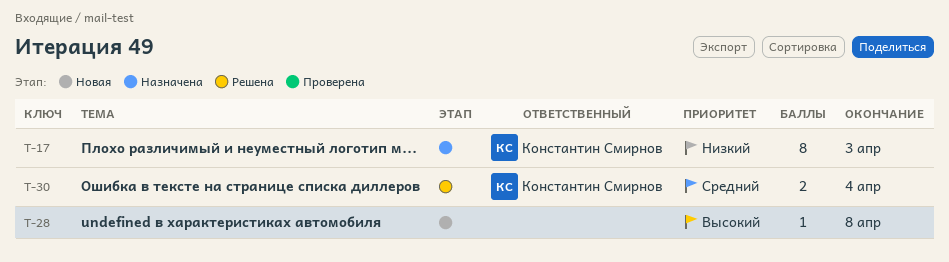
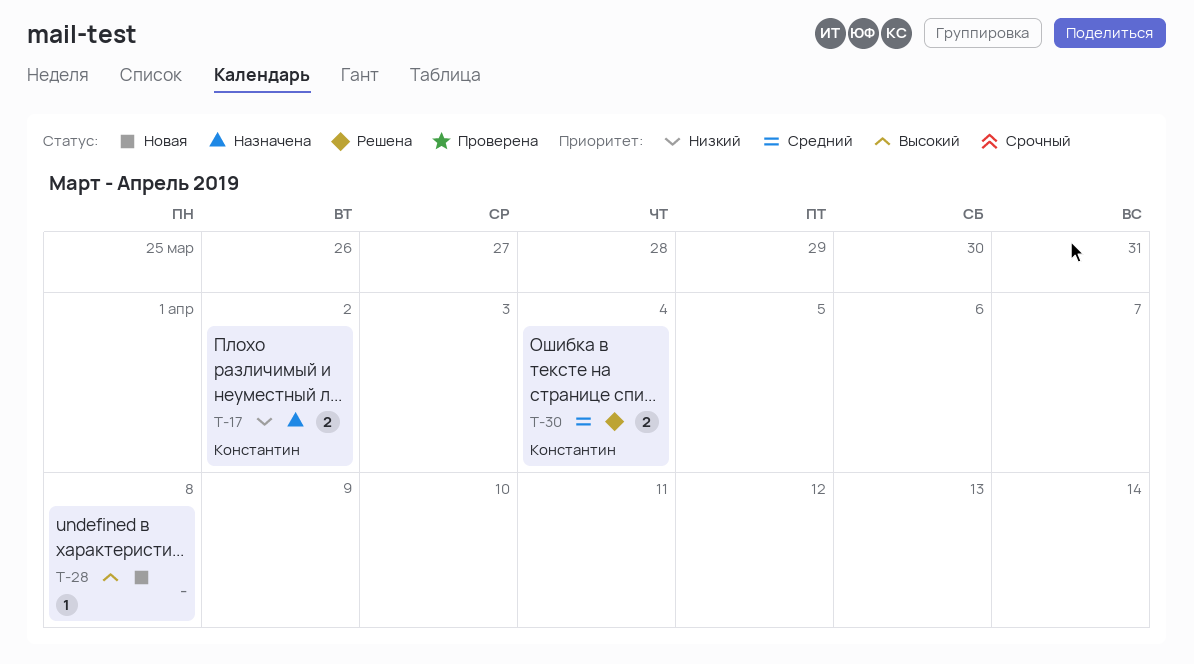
T-17, estimate: 8 -> 2
T-17, due: Apr 3 -> Apr 2

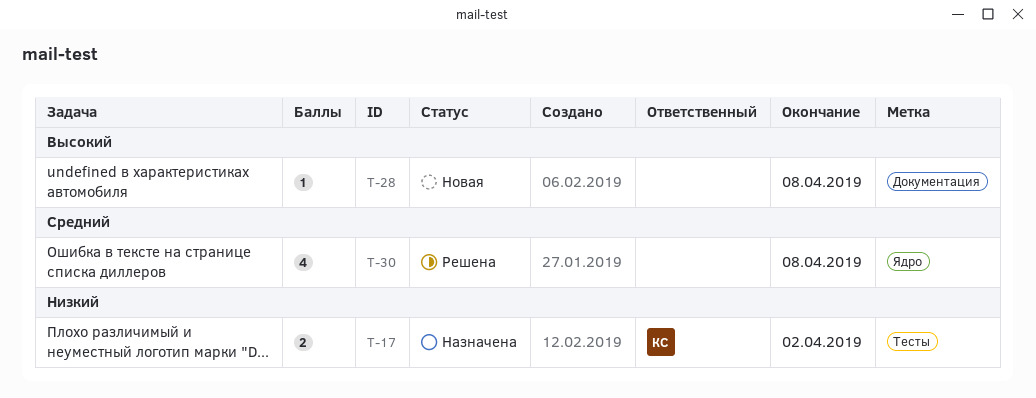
T-30, owner: Константин -> none
T-30, estimate: 2 -> 4
T-30, due: Apr 4 -> Apr 8

